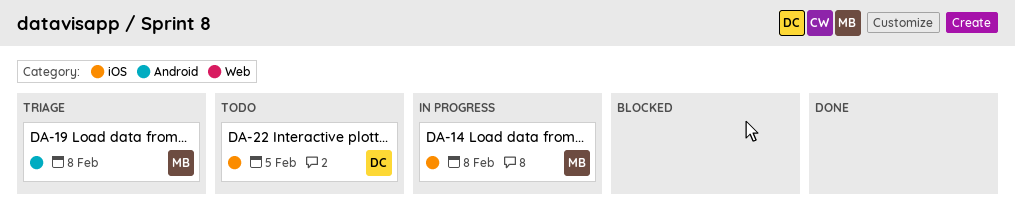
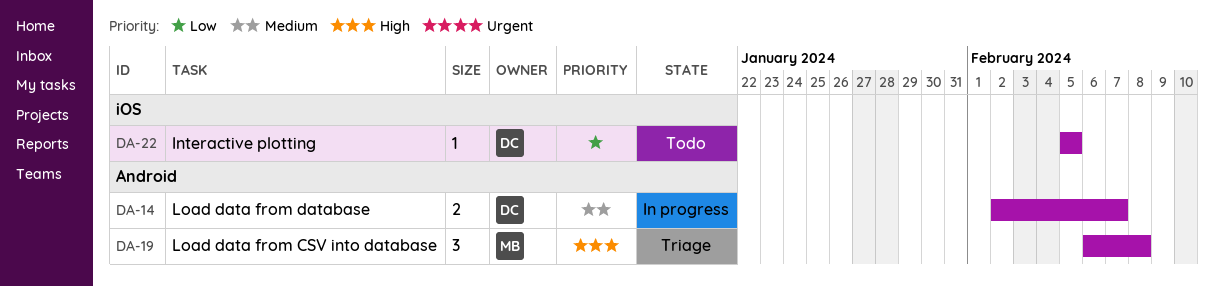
DA-14, owner: MB -> DC
DA-14, label: iOS -> Android
DA-14, due: Feb 8 -> Feb 7

